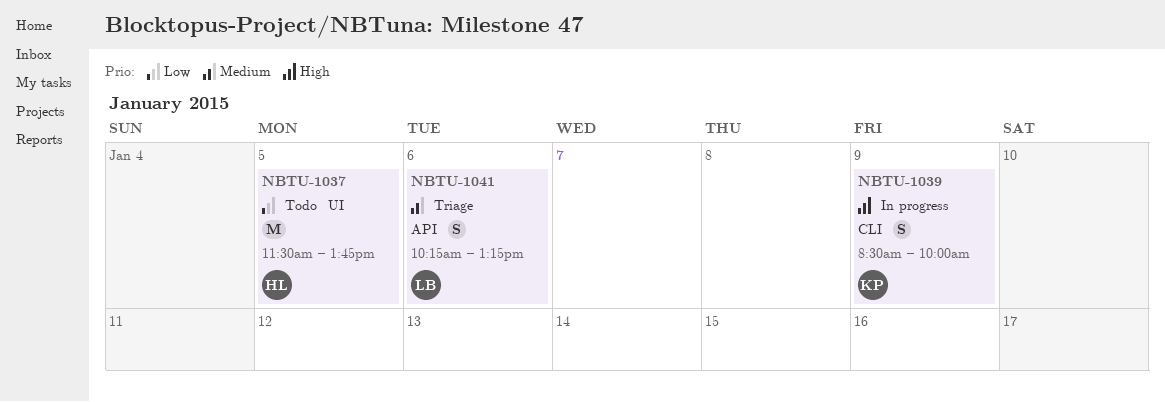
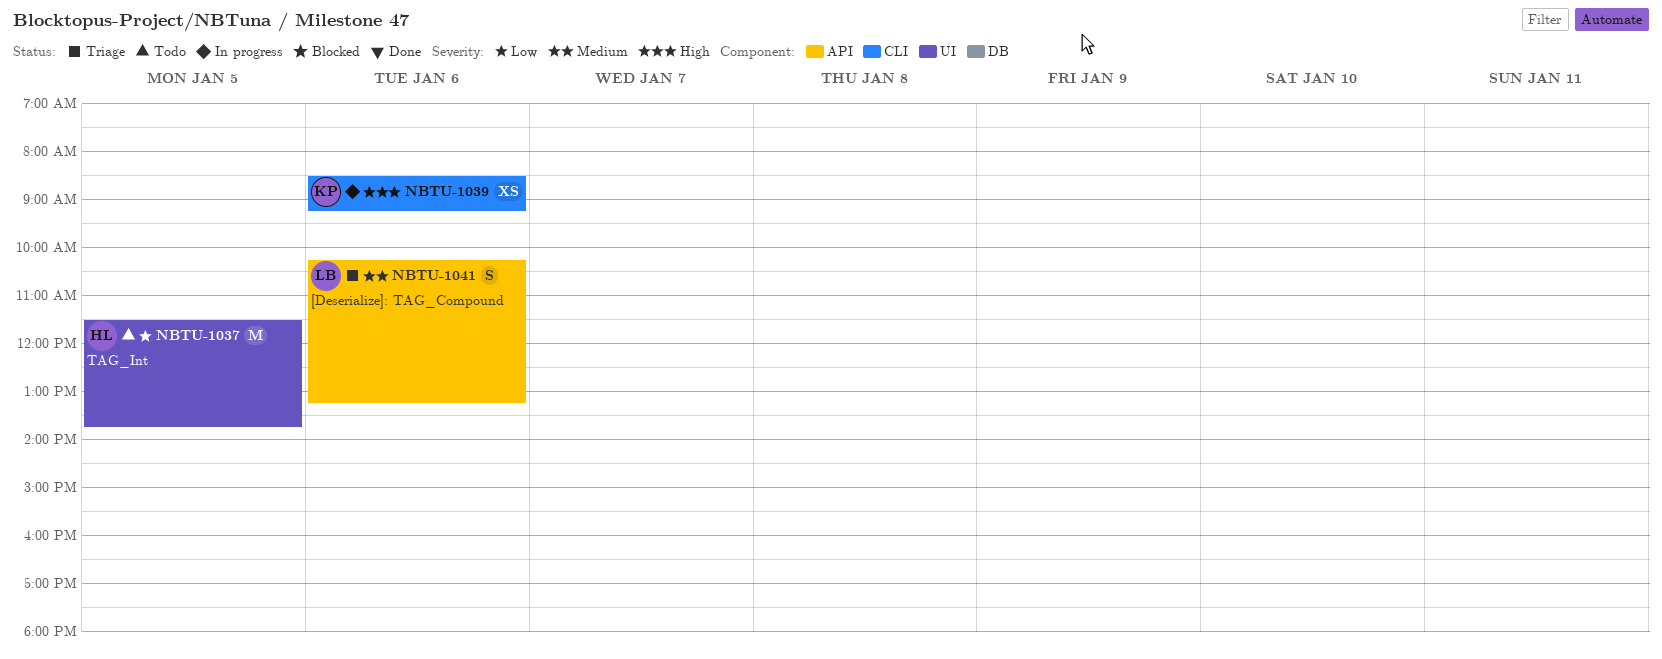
NBTU-1039, estimate: S -> XS
NBTU-1039, day: Jan 9 -> Jan 6
NBTU-1039, ends: 10:00 -> 09:15

